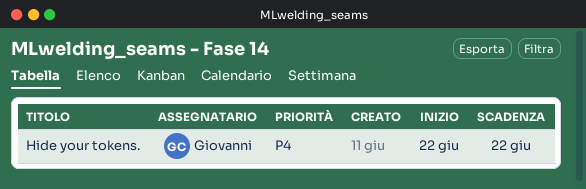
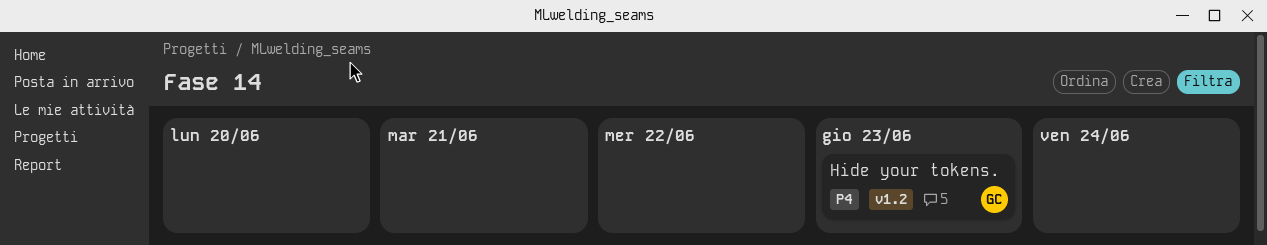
Hide your tokens., due: Jun 22 -> Jun 23

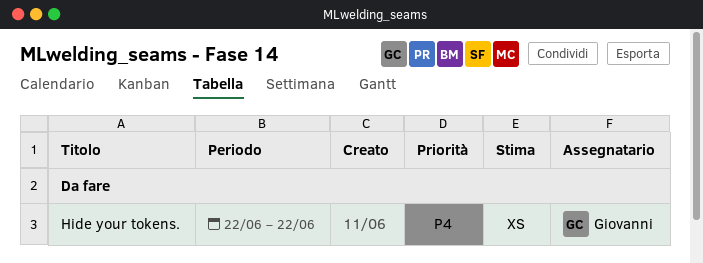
Hide your tokens., due: Jun 23 -> Jun 22

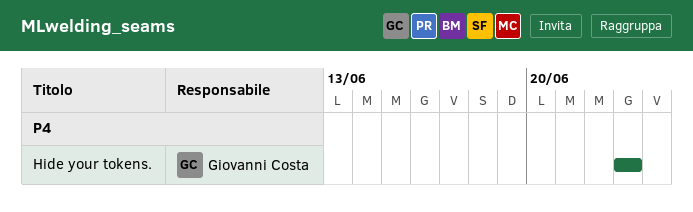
Hide your tokens., start: Jun 22 -> Jun 23
Hide your tokens., due: Jun 22 -> Jun 23

